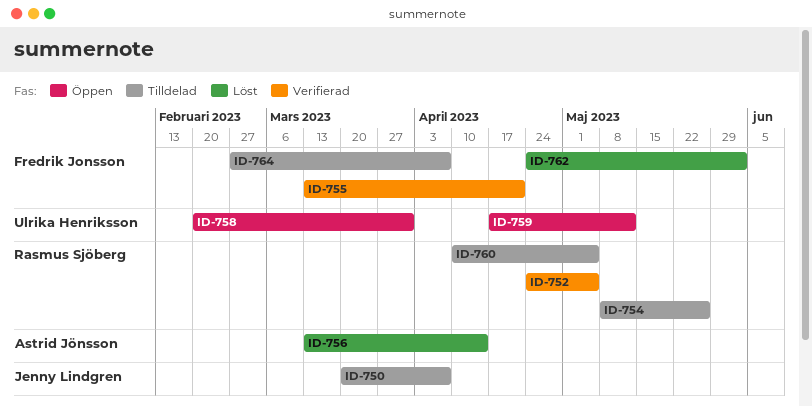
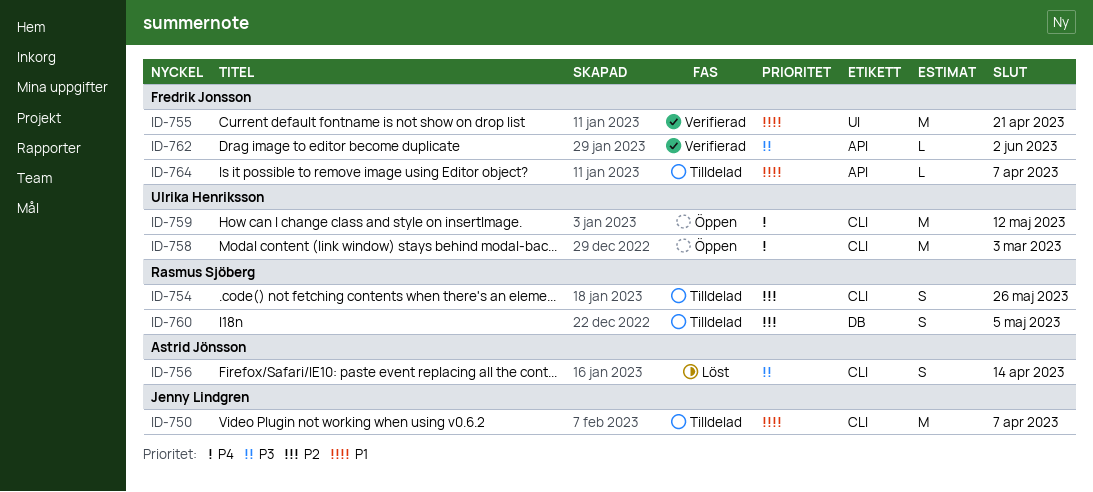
ID-752: present -> none
ID-758, due: Mar 31 -> Mar 3
ID-762, status: Löst -> Verifierad

